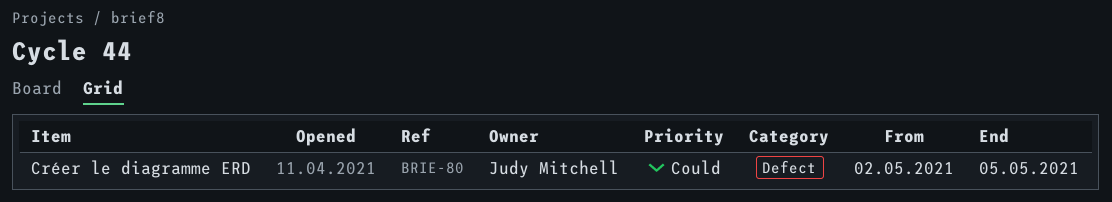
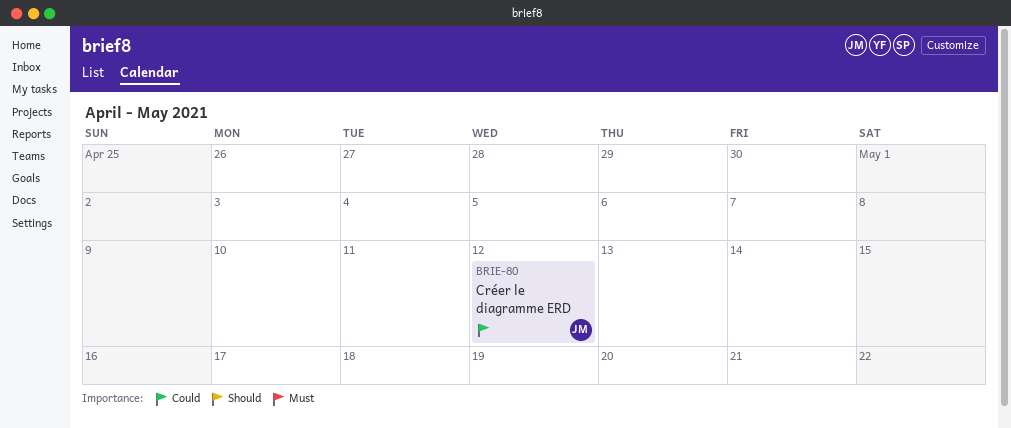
BRIE-80, due: May 5 -> May 12

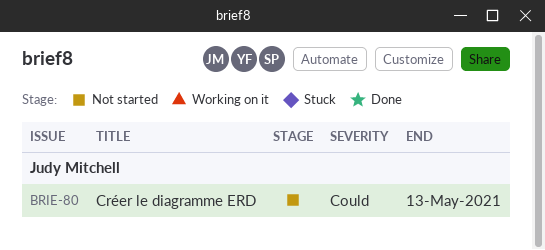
BRIE-80, due: May 12 -> May 13

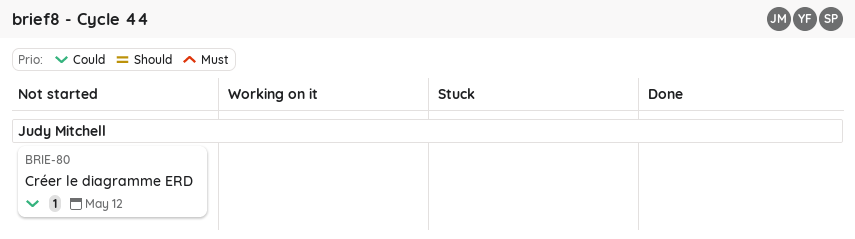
BRIE-80, due: May 13 -> May 12

